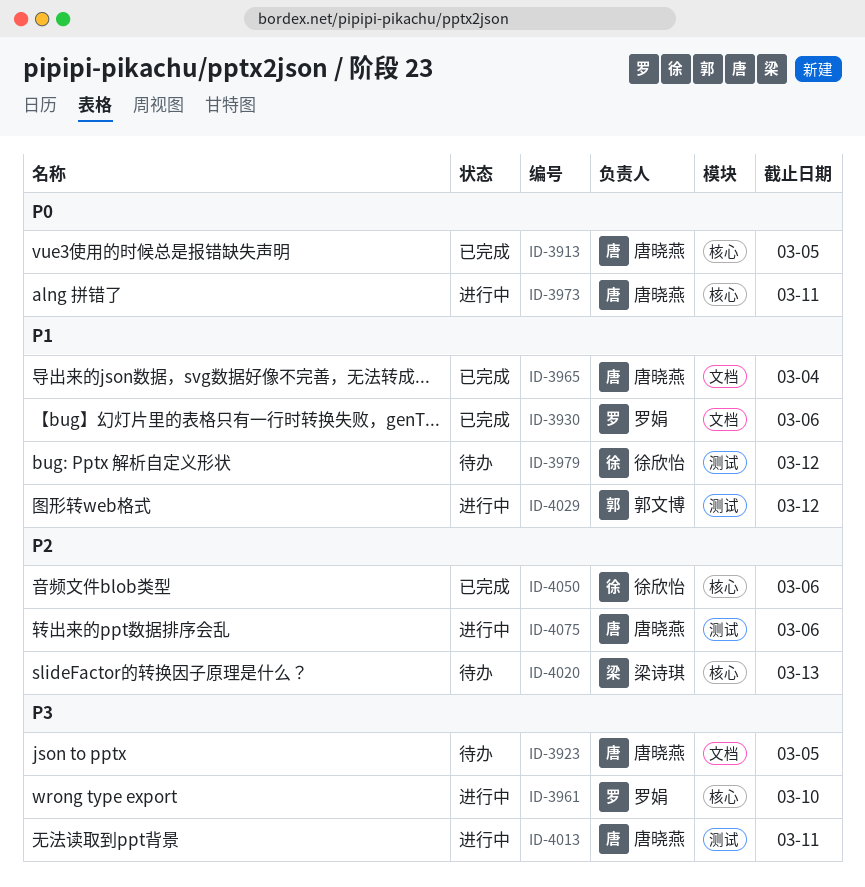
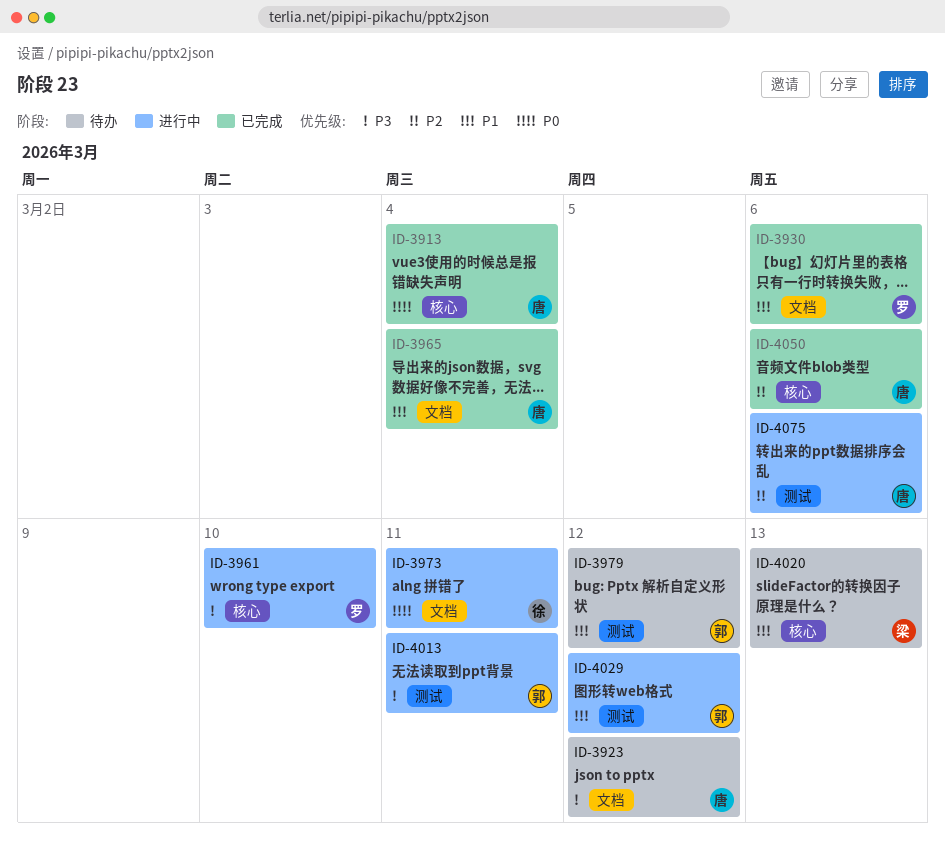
ID-3913, due: Mar 5 -> Mar 4
ID-3923, due: Mar 5 -> Mar 12
ID-3973, owner: 唐晓燕 -> 徐欣怡
ID-3973, label: 核心 -> 文档
ID-3979, owner: 徐欣怡 -> 郭文博
ID-4013, owner: 唐晓燕 -> 郭文博
ID-4020, priority: P2 -> P1
ID-4050, owner: 徐欣怡 -> 唐晓燕

